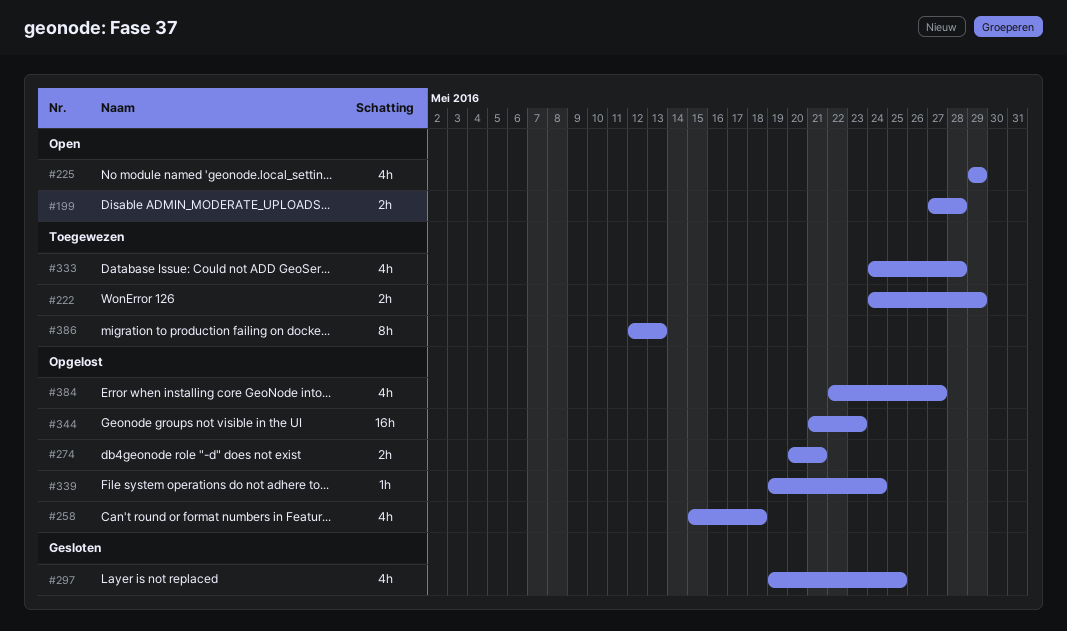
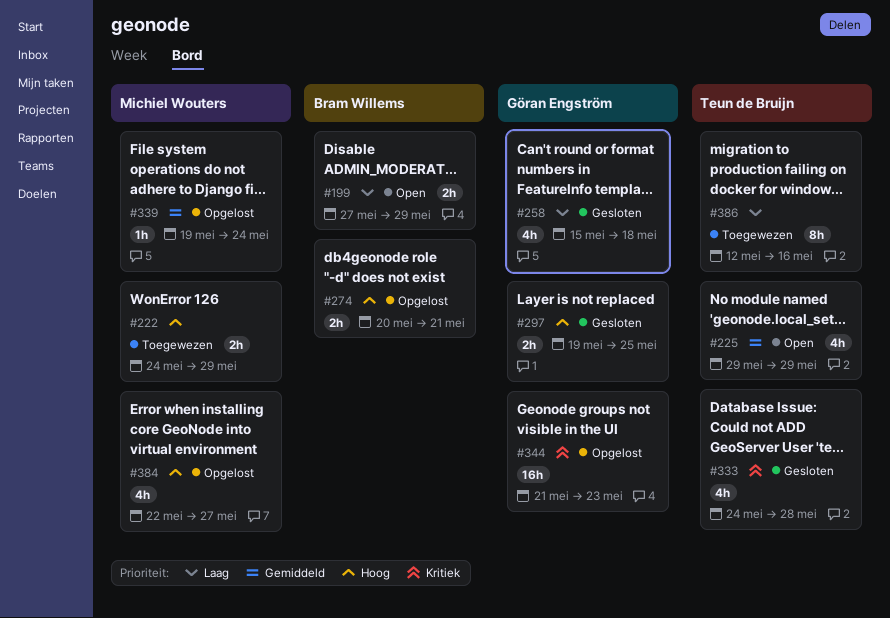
#199, due: May 28 -> May 29
#258, status: Opgelost -> Gesloten
#297, estimate: 4h -> 2h
#333, status: Toegewezen -> Gesloten
#386, due: May 13 -> May 16

